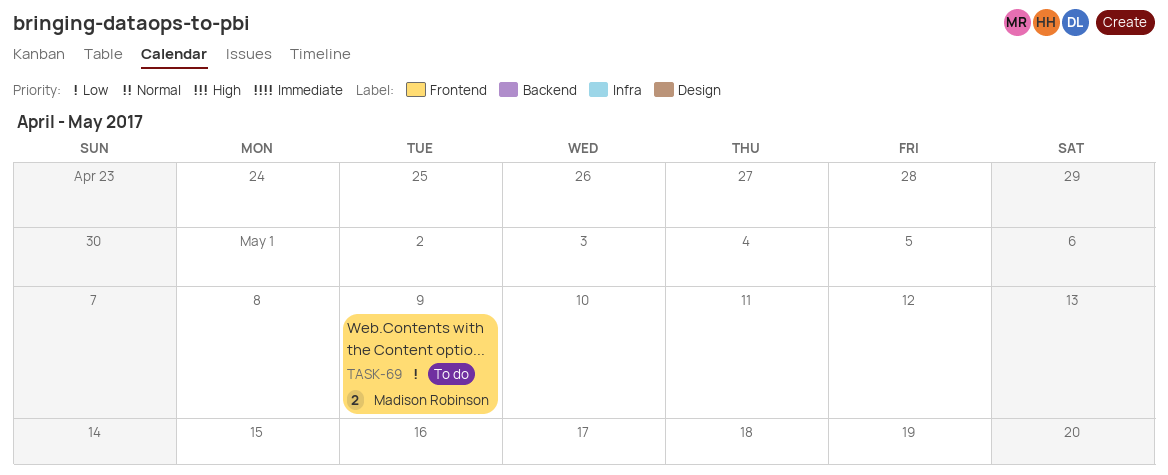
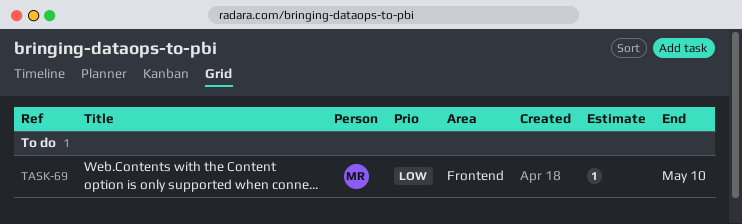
TASK-69, estimate: 2 -> 1
TASK-69, due: May 9 -> May 10

